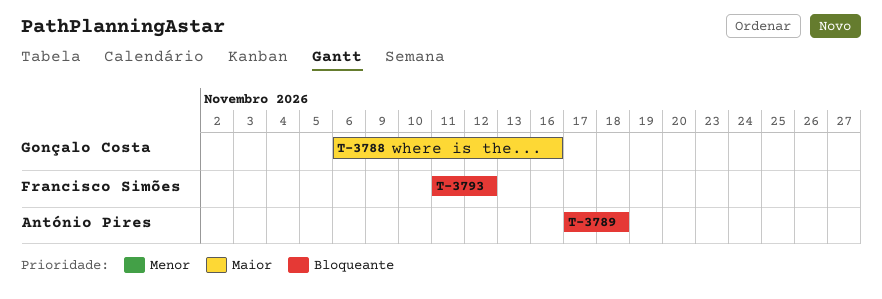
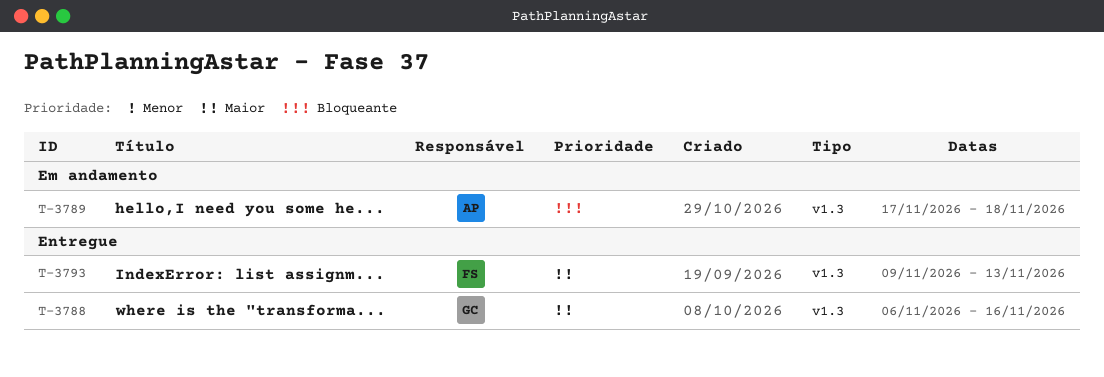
T-3793, priority: Bloqueante -> Maior
T-3793, start: Nov 11 -> Nov 9
T-3793, due: Nov 12 -> Nov 13

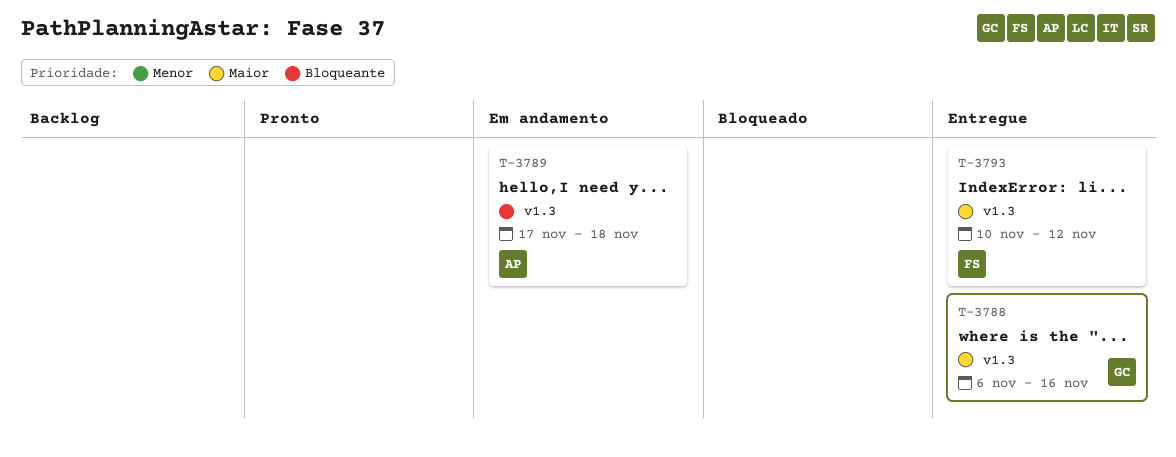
T-3793, start: Nov 9 -> Nov 10
T-3793, due: Nov 13 -> Nov 12

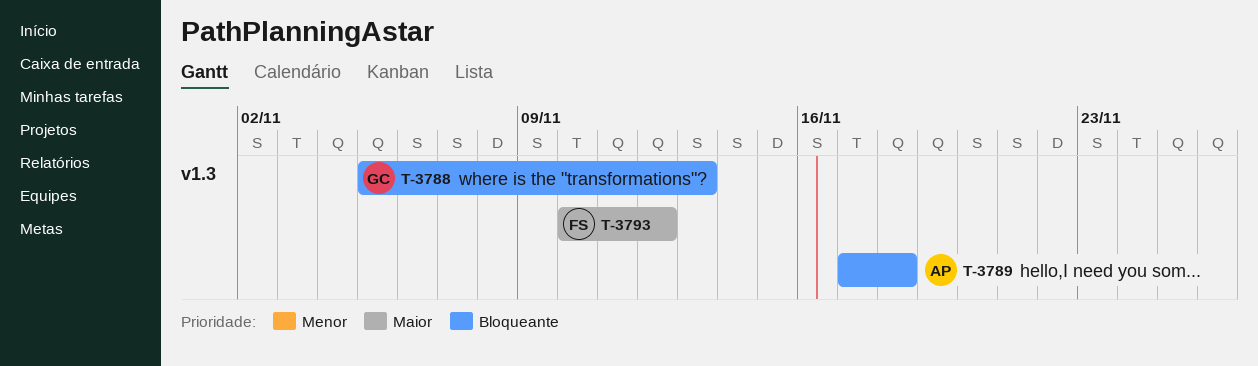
T-3788, priority: Maior -> Bloqueante
T-3788, start: Nov 6 -> Nov 5
T-3788, due: Nov 16 -> Nov 13

